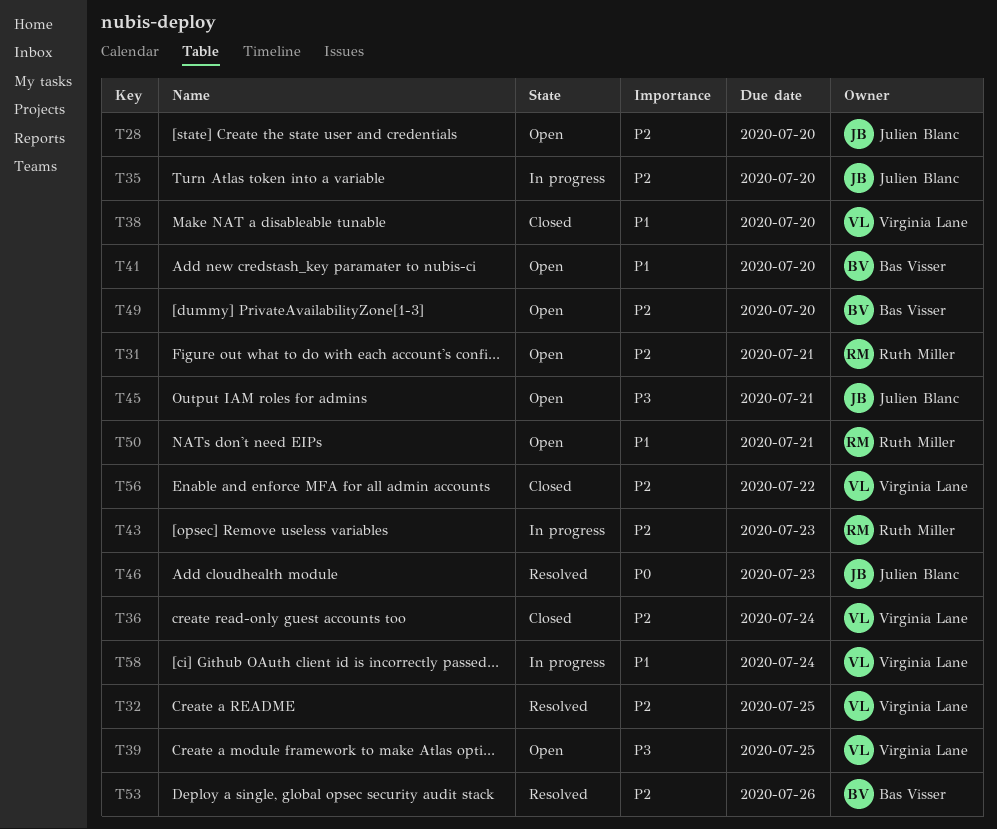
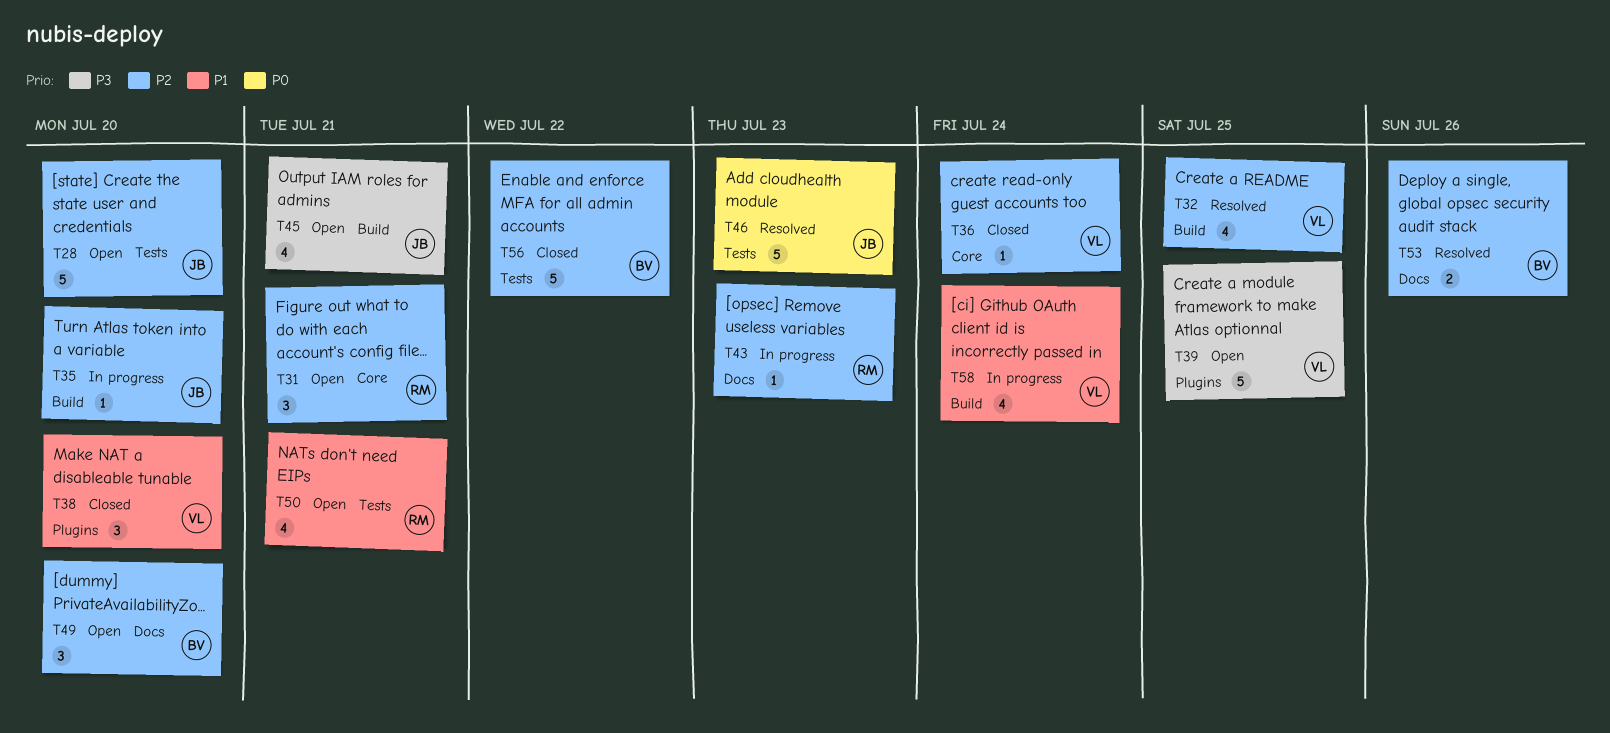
T41: present -> none
T56, owner: Virginia Lane -> Bas Visser

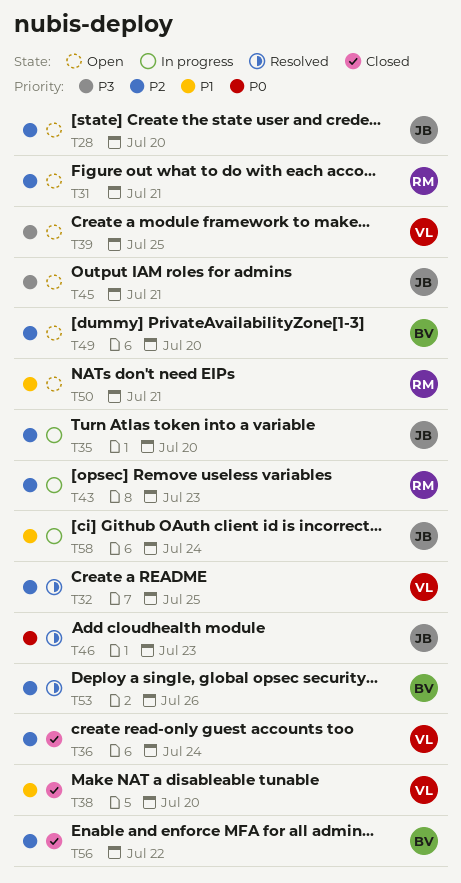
T58, owner: VL -> JB

